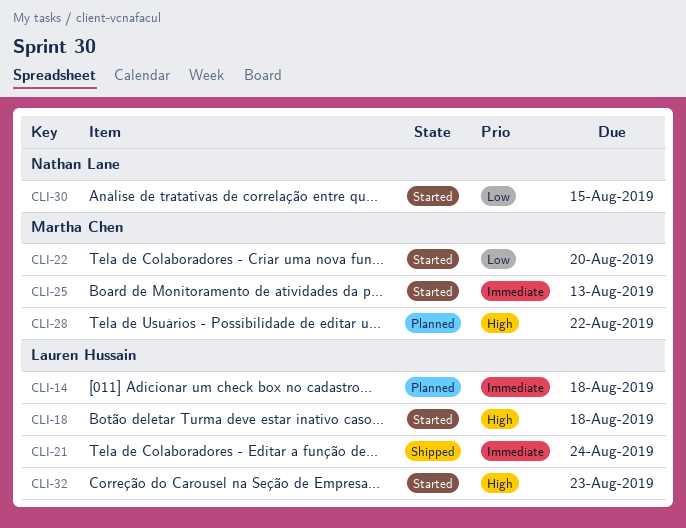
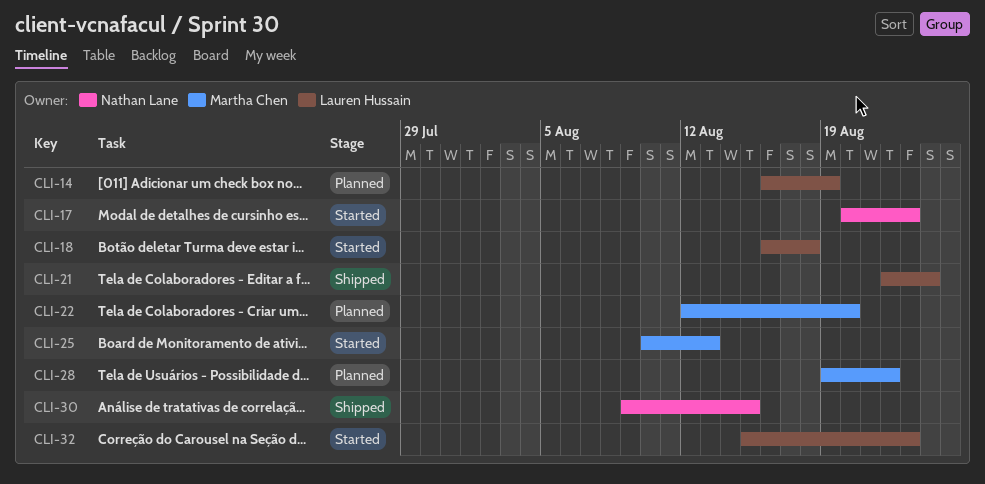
CLI-14, due: Aug 18 -> Aug 19
CLI-17: none -> present
CLI-22, status: Started -> Planned
CLI-30, status: Started -> Shipped

